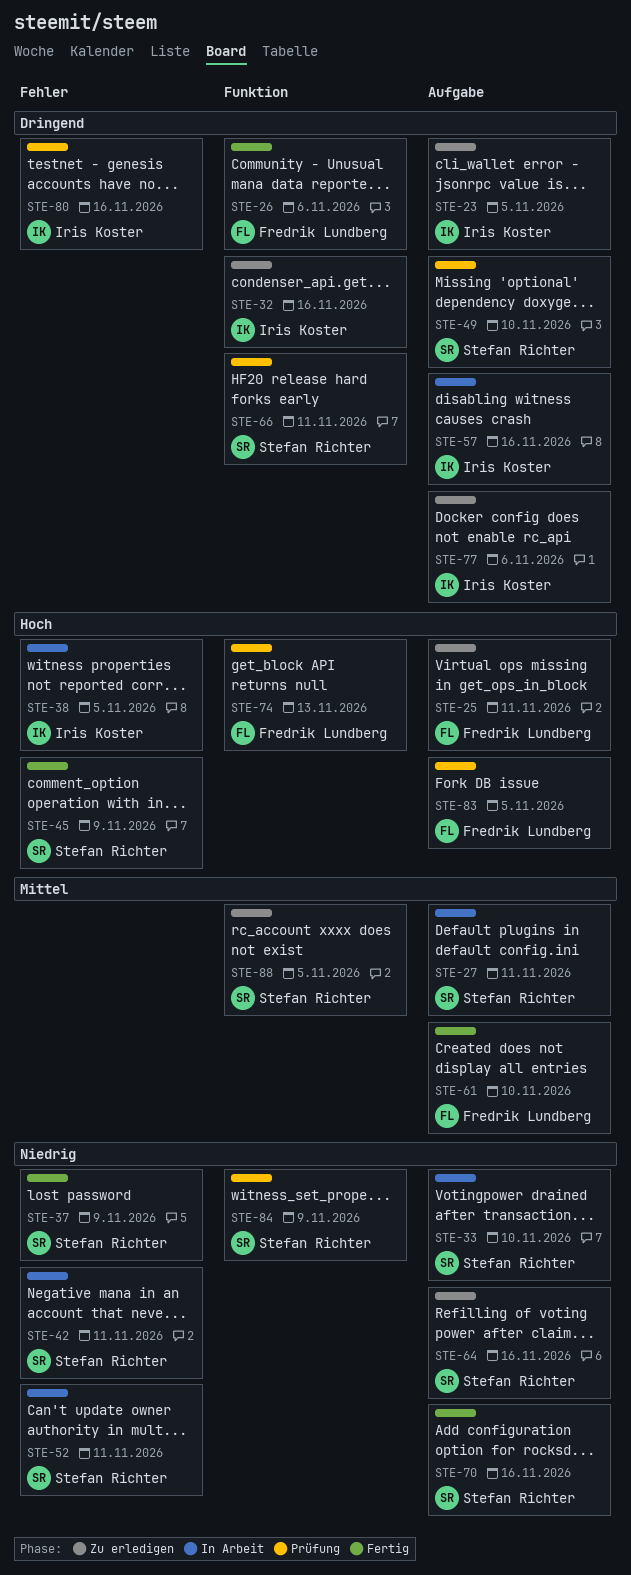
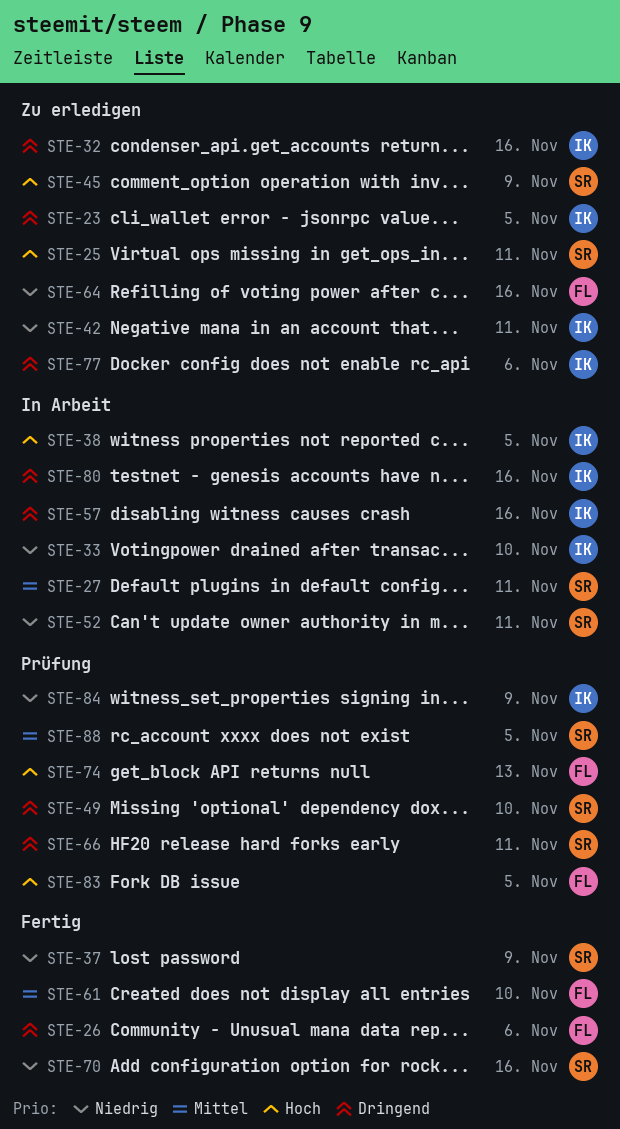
STE-25, owner: Fredrik Lundberg -> Stefan Richter
STE-33, owner: Stefan Richter -> Iris Koster
STE-42, status: In Arbeit -> Zu erledigen
STE-42, owner: Stefan Richter -> Iris Koster
STE-45, status: Fertig -> Zu erledigen
STE-64, owner: Stefan Richter -> Fredrik Lundberg
STE-80, status: Prüfung -> In Arbeit
STE-84, owner: Stefan Richter -> Iris Koster
STE-88, status: Zu erledigen -> Prüfung

